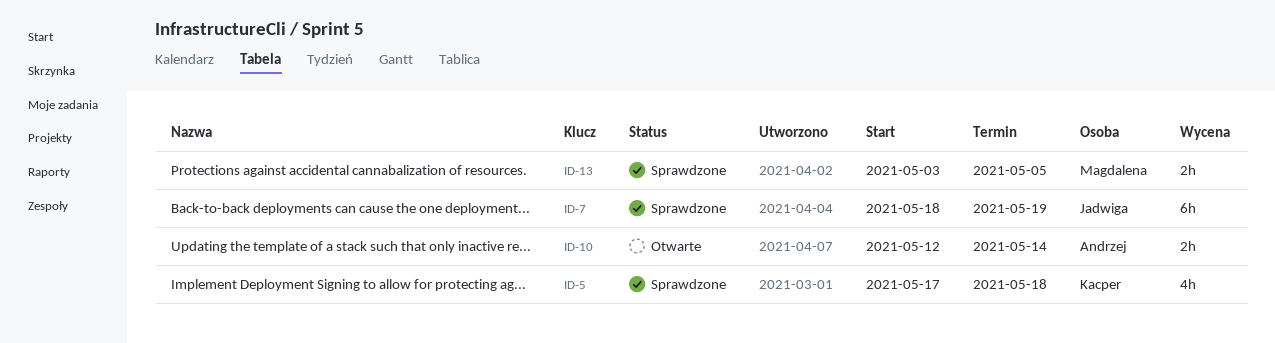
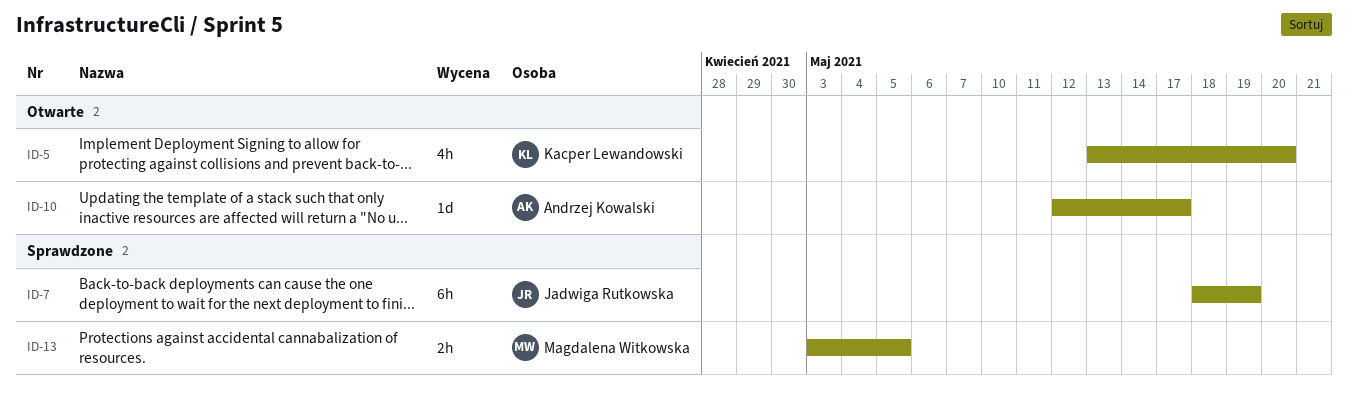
ID-5, status: Sprawdzone -> Otwarte
ID-5, start: May 17 -> May 13
ID-5, due: May 18 -> May 20
ID-10, estimate: 2h -> 1d
ID-10, due: May 14 -> May 17

